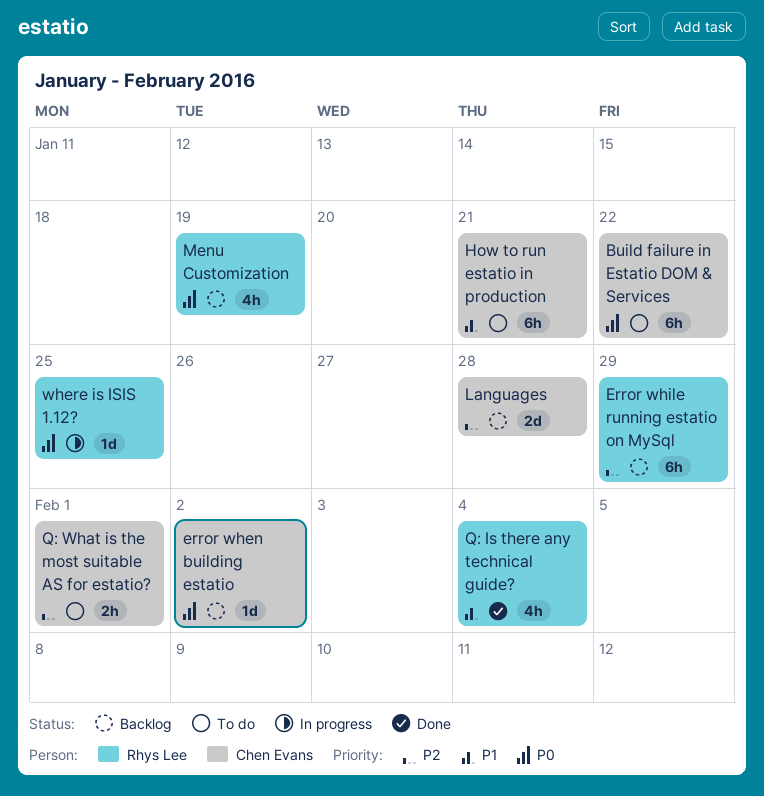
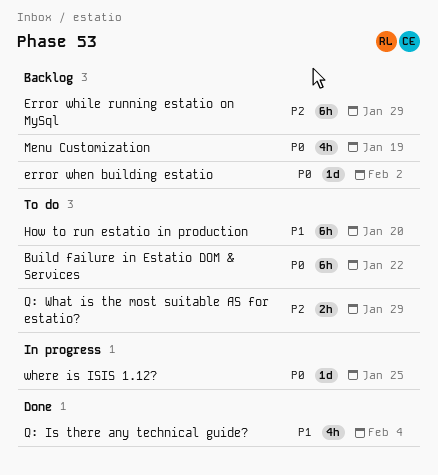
How to run estatio in production, due: Jan 21 -> Jan 20
Languages: present -> none
Q: What is the most suitable AS for estatio?, due: Feb 1 -> Jan 29

